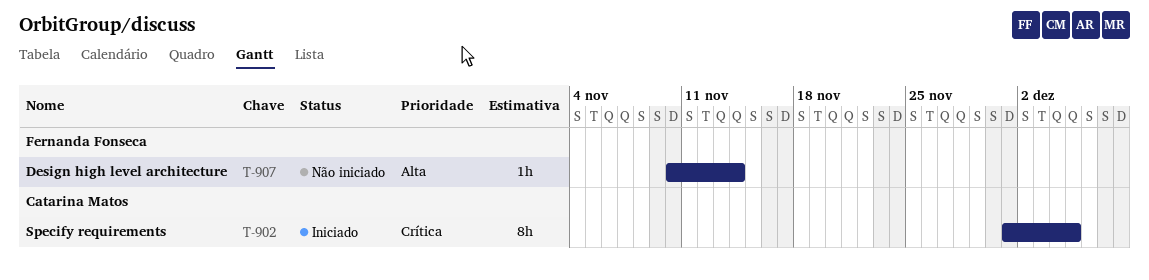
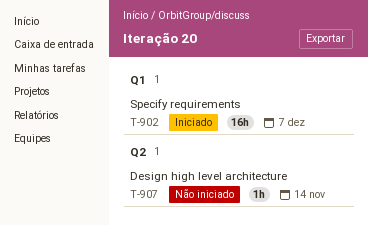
T-902, estimate: 8h -> 16h
T-902, due: Dec 5 -> Dec 7

